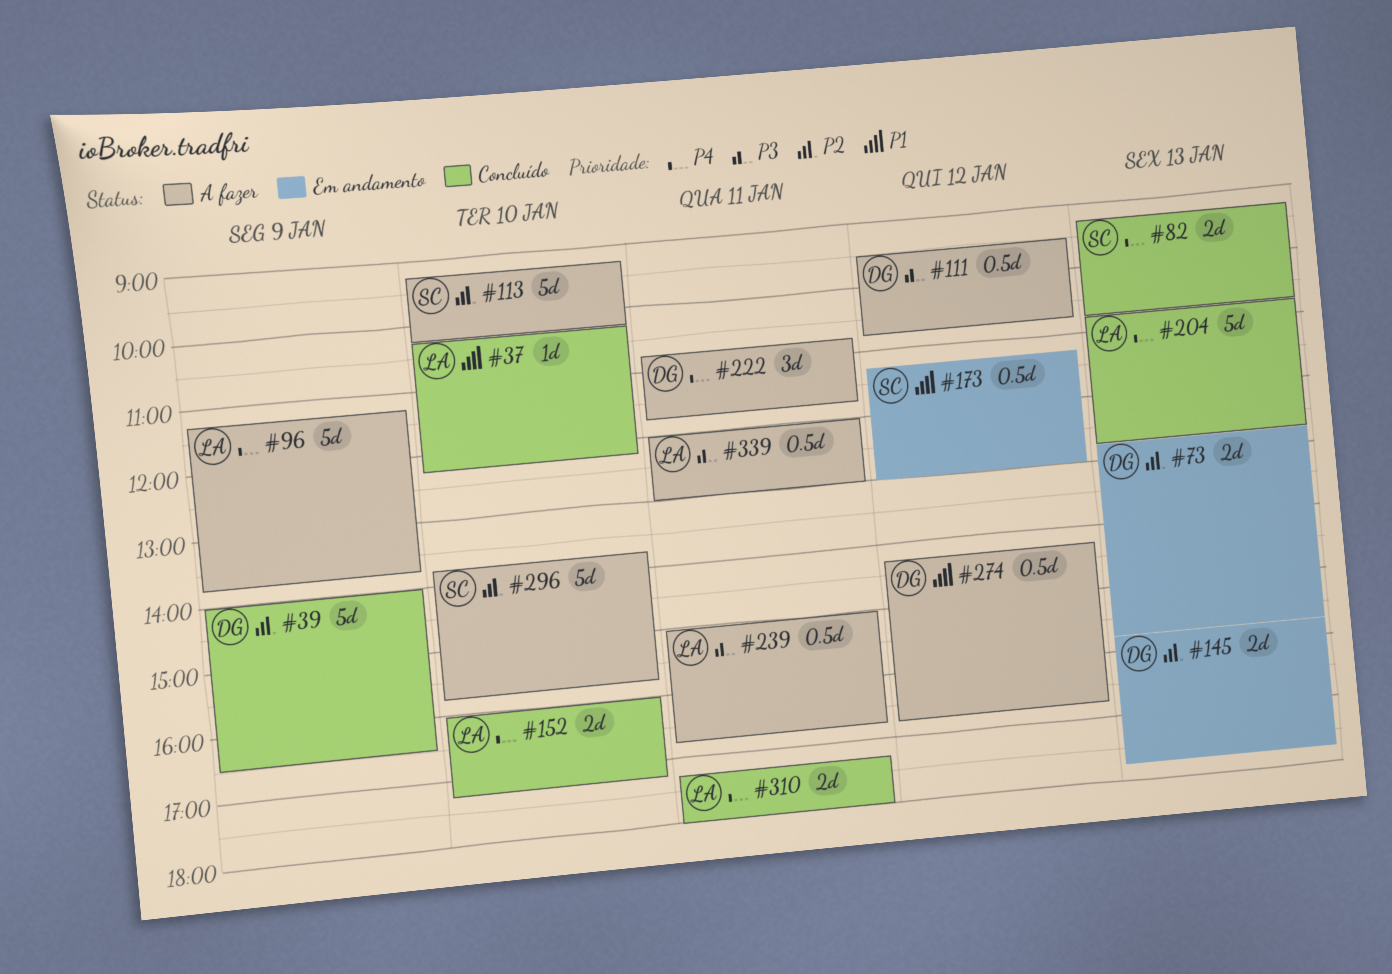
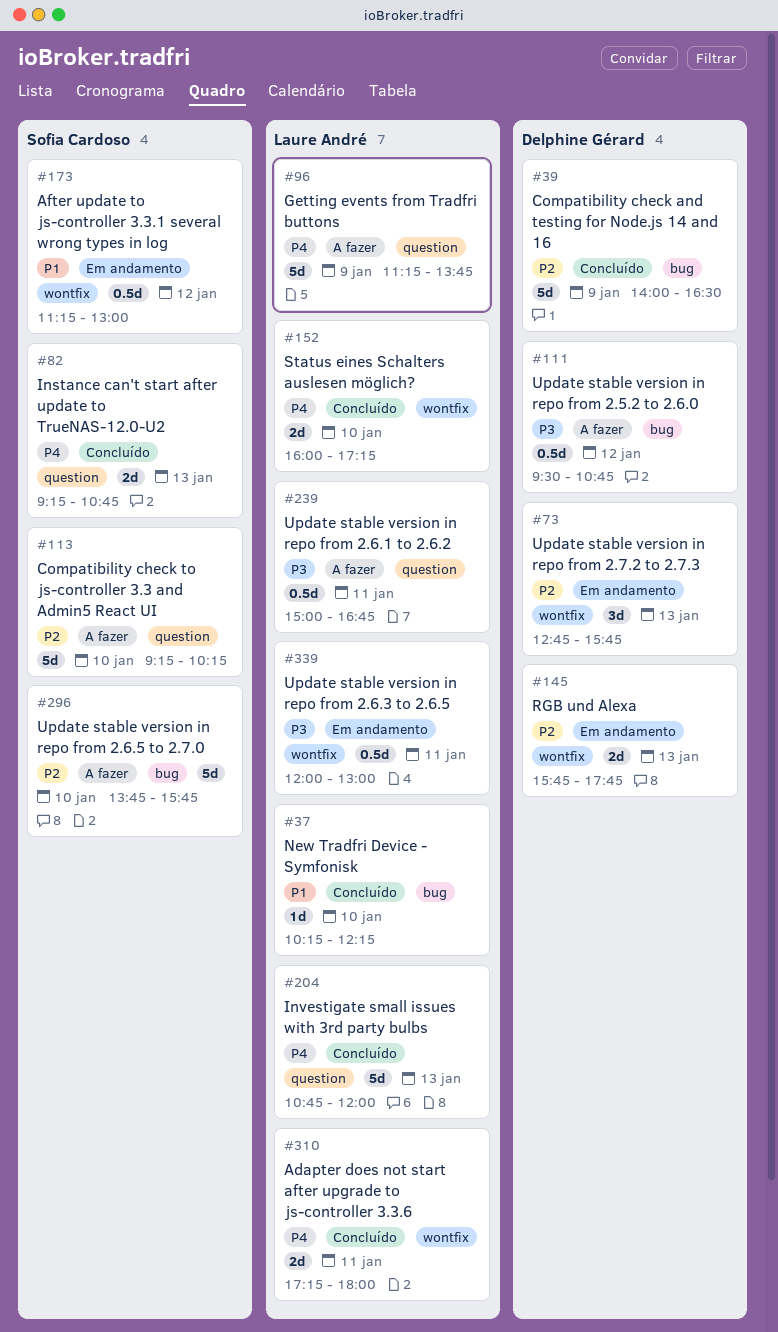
#73, estimate: 2d -> 3d
#204, ends: 12:45 -> 12:00
#222: present -> none
#274: present -> none
#339, status: A fazer -> Em andamento

